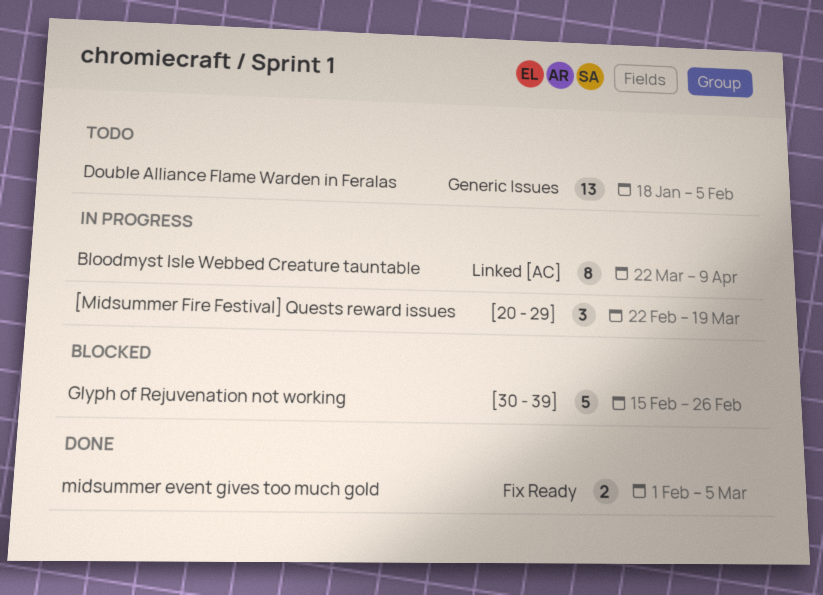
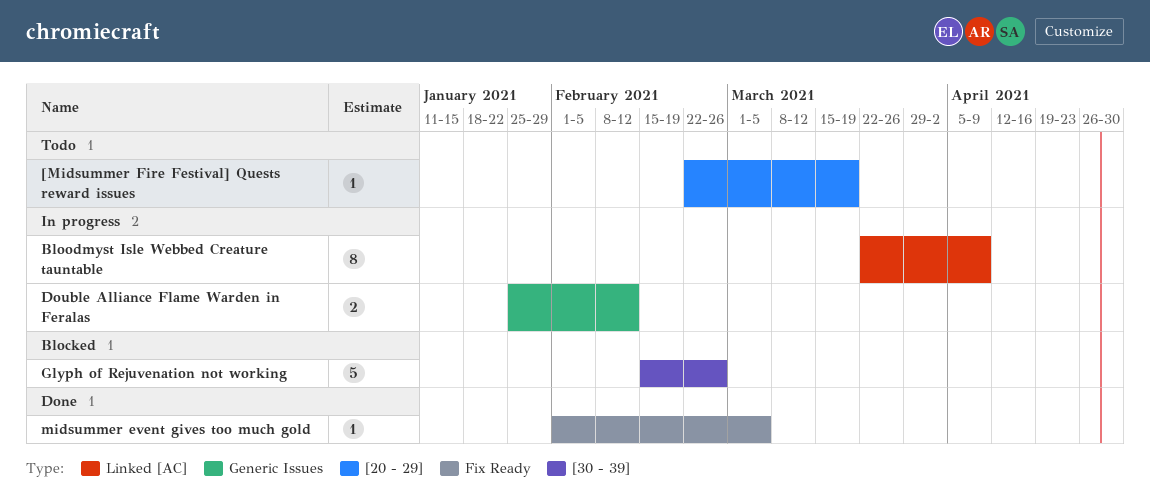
[Midsummer Fire Festival] Quests reward issues, status: In progress -> Todo
[Midsummer Fire Festival] Quests reward issues, estimate: 3 -> 1
Double Alliance Flame Warden in Feralas, status: Todo -> In progress
Double Alliance Flame Warden in Feralas, estimate: 13 -> 2
Double Alliance Flame Warden in Feralas, start: Jan 18 -> Jan 25
Double Alliance Flame Warden in Feralas, due: Feb 5 -> Feb 12
midsummer event gives too much gold, estimate: 2 -> 1

